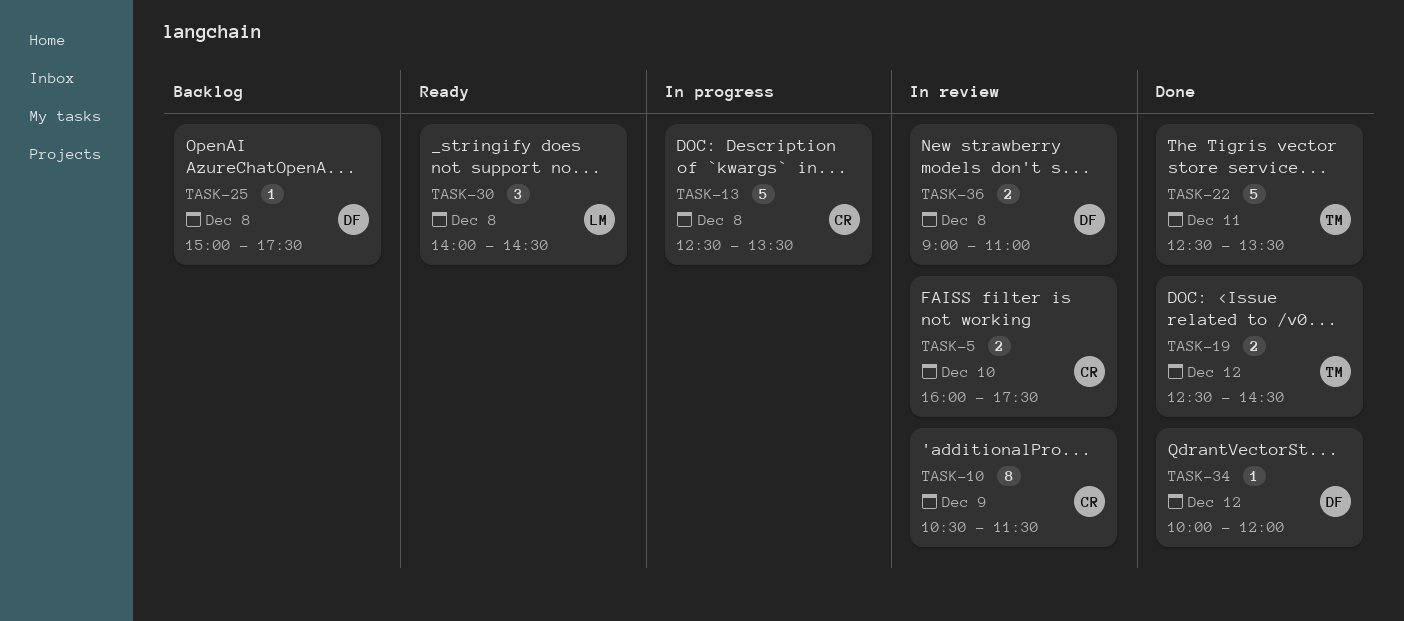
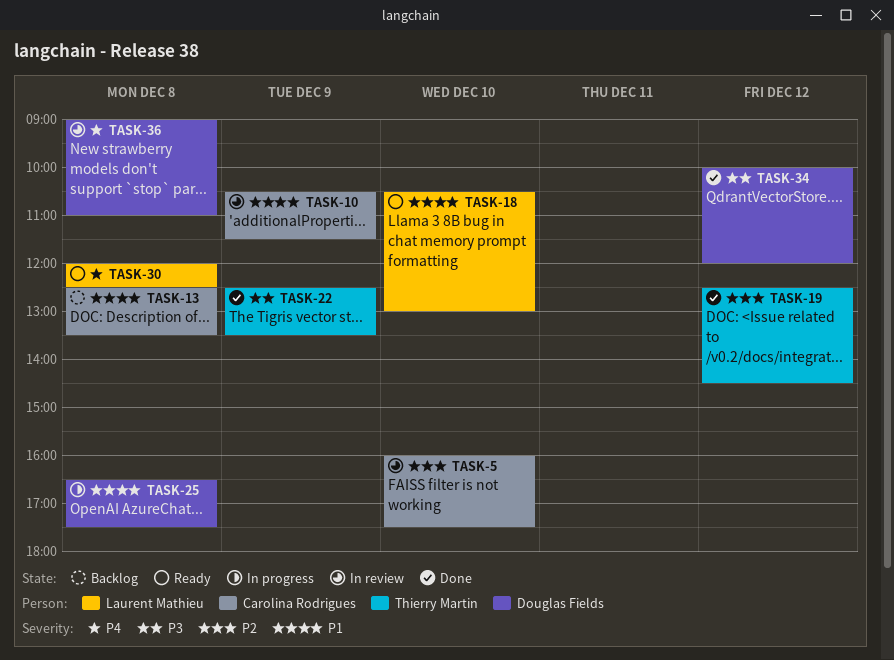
TASK-13, status: In progress -> Backlog
TASK-18: none -> present
TASK-22, day: Dec 11 -> Dec 9
TASK-25, status: Backlog -> In progress
TASK-25, begins: 15:00 -> 16:30
TASK-30, begins: 14:00 -> 12:00
TASK-30, ends: 14:30 -> 12:30

